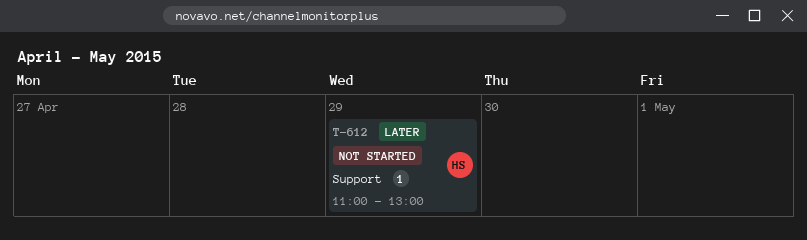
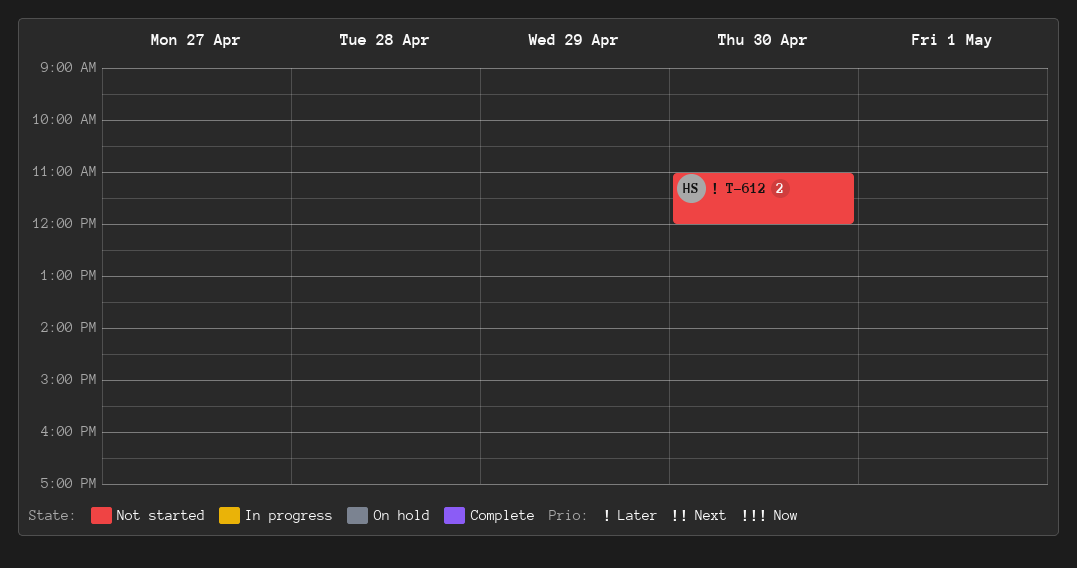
T-612, estimate: 1 -> 2
T-612, day: Apr 29 -> Apr 30
T-612, ends: 13:00 -> 12:00

